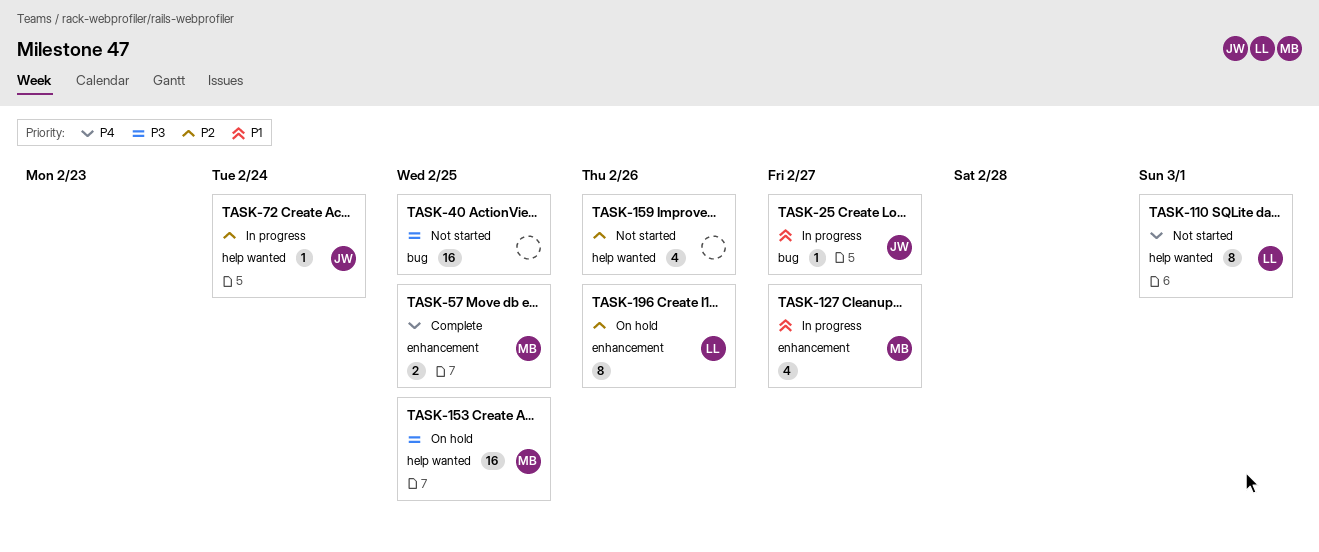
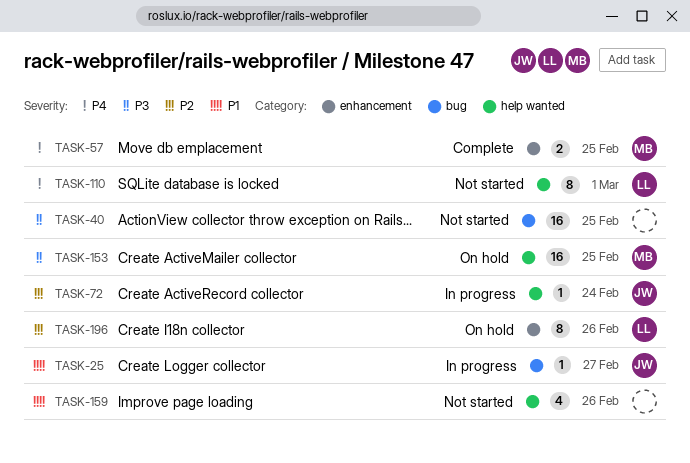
TASK-127: present -> none
TASK-159, priority: P2 -> P1

